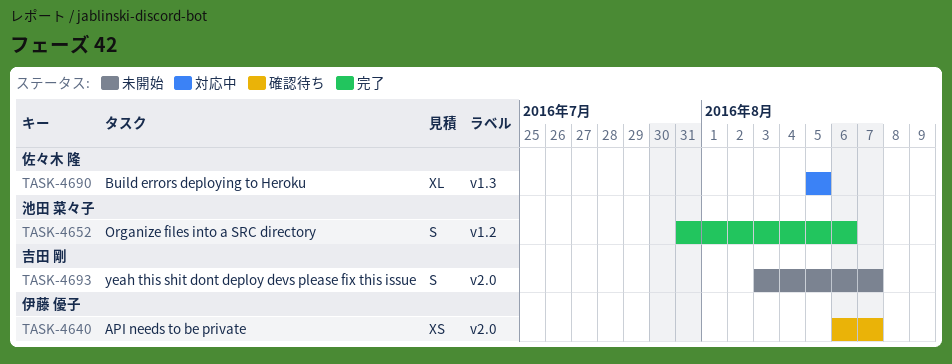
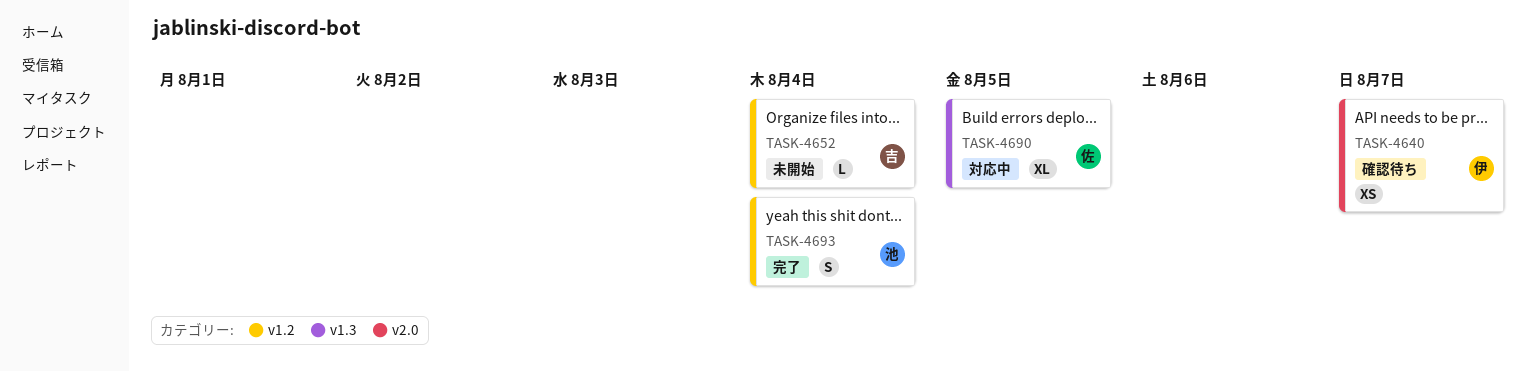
TASK-4652, status: 完了 -> 未開始
TASK-4652, owner: 池田 菜々子 -> 吉田 剛
TASK-4652, estimate: S -> L
TASK-4652, due: Aug 6 -> Aug 4
TASK-4693, status: 未開始 -> 完了
TASK-4693, owner: 吉田 剛 -> 池田 菜々子
TASK-4693, label: v2.0 -> v1.2
TASK-4693, due: Aug 7 -> Aug 4

